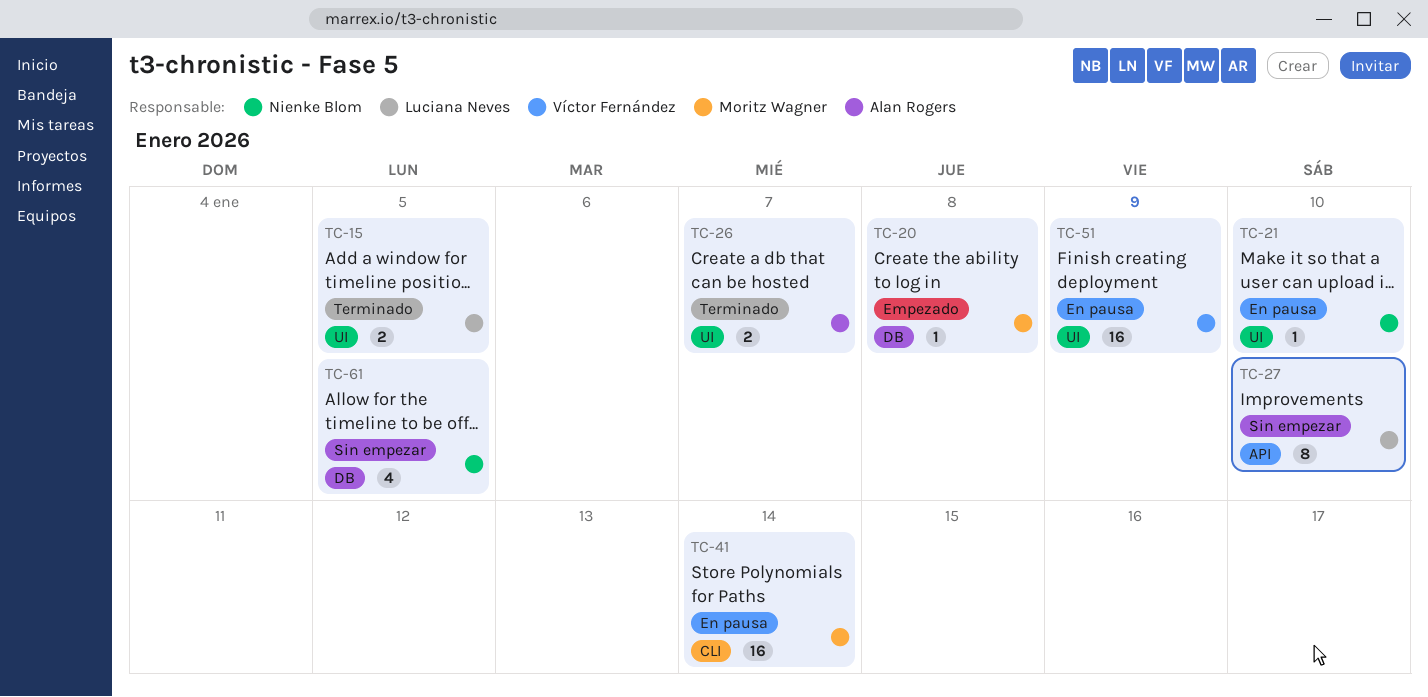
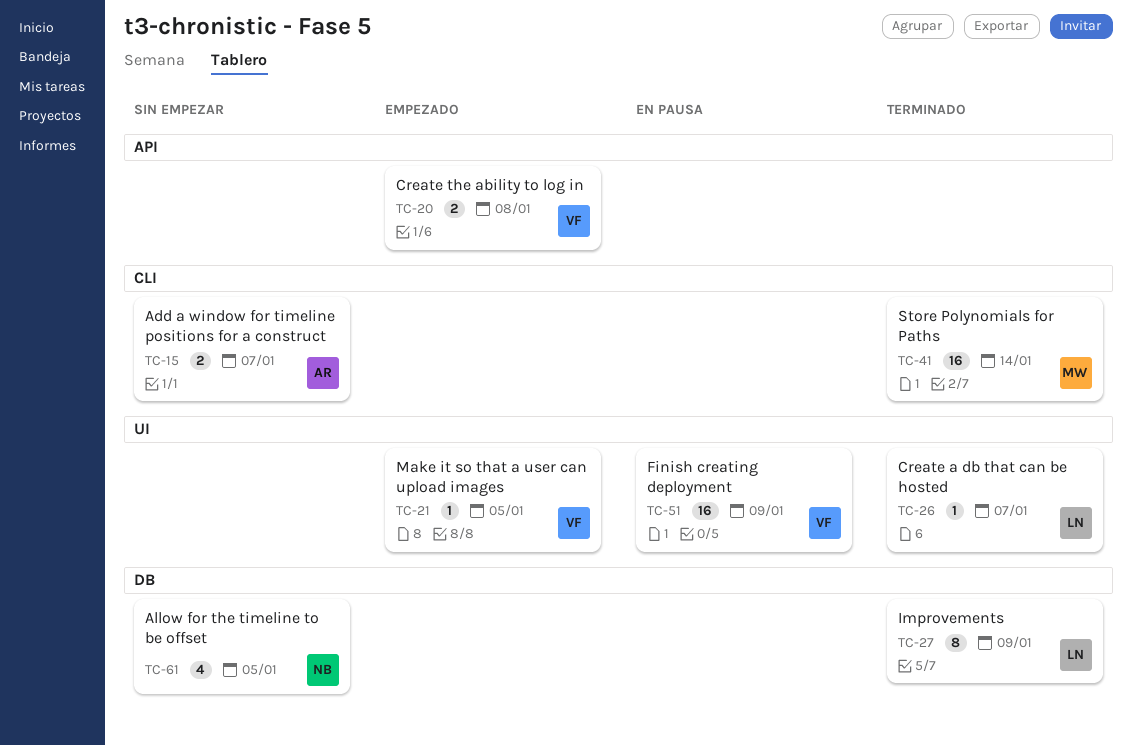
TC-15, status: Terminado -> Sin empezar
TC-15, owner: Luciana Neves -> Alan Rogers
TC-15, label: UI -> CLI
TC-15, due: Jan 5 -> Jan 7
TC-20, owner: Moritz Wagner -> Víctor Fernández
TC-20, label: DB -> API
TC-20, estimate: 1 -> 2
TC-21, status: En pausa -> Empezado
TC-21, owner: Nienke Blom -> Víctor Fernández
TC-21, due: Jan 10 -> Jan 5
TC-26, owner: Alan Rogers -> Luciana Neves
TC-26, estimate: 2 -> 1
TC-27, status: Sin empezar -> Terminado
TC-27, label: API -> DB
TC-27, due: Jan 10 -> Jan 9
TC-41, status: En pausa -> Terminado

